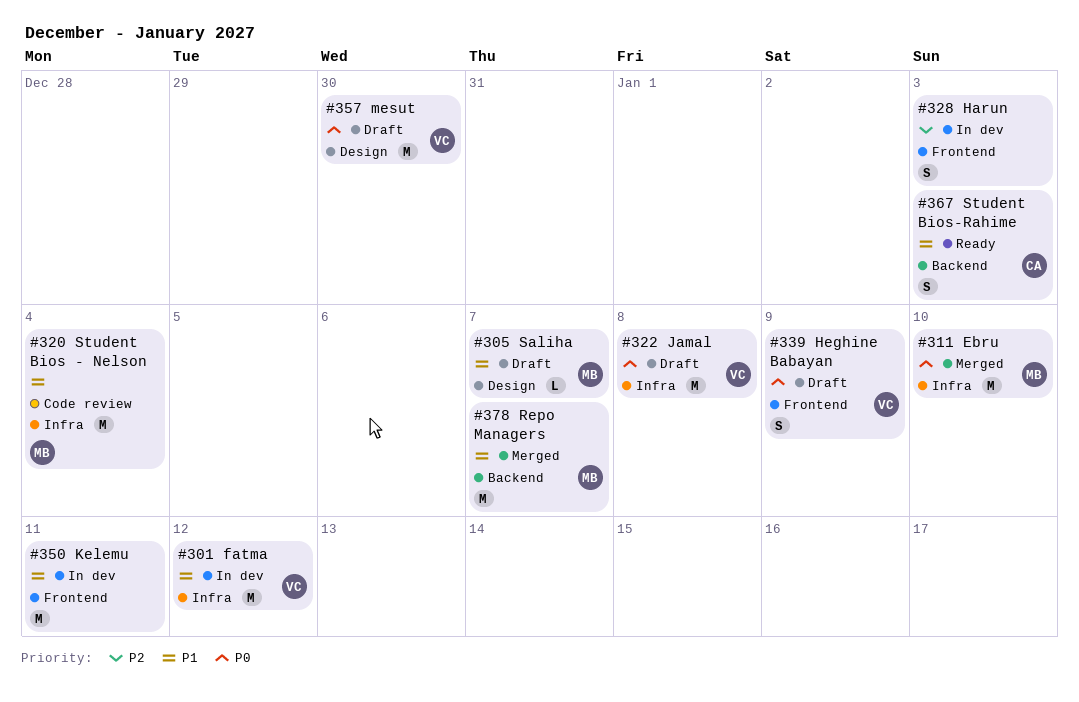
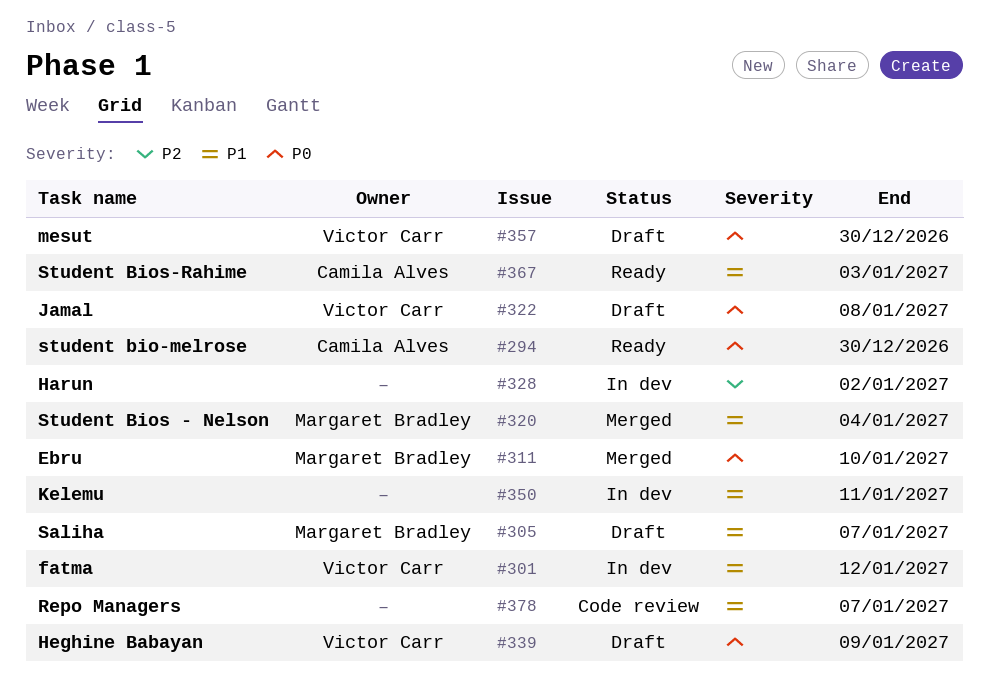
#294: none -> present
#320, status: Code review -> Merged
#328, due: Jan 3 -> Jan 2
#378, status: Merged -> Code review
#378, owner: Margaret Bradley -> none

